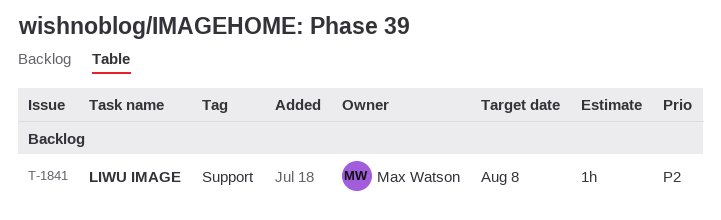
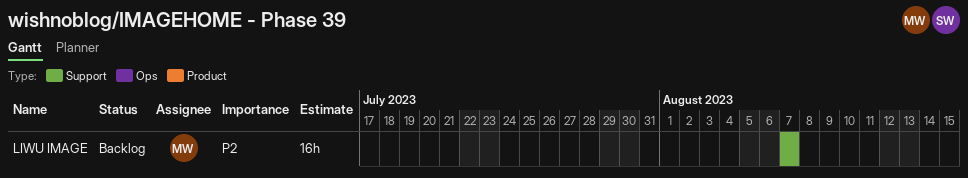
LIWU IMAGE, estimate: 1h -> 16h
LIWU IMAGE, due: Aug 8 -> Aug 7

